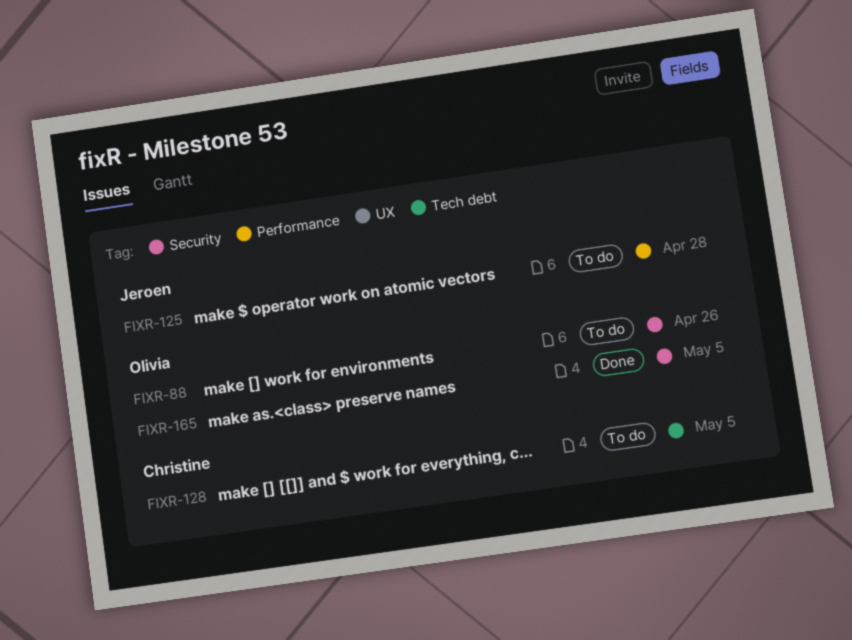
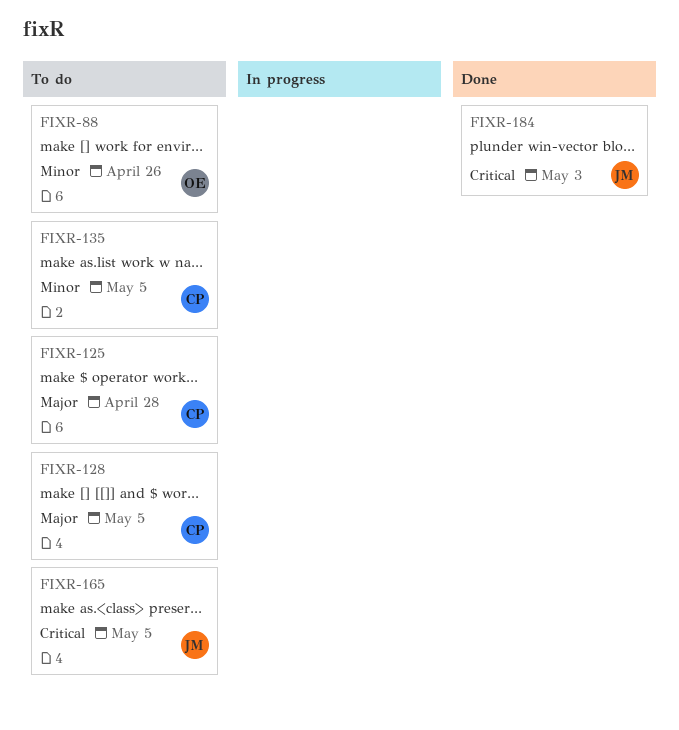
FIXR-125, owner: Jeroen -> Christine
FIXR-135: none -> present
FIXR-165, status: Done -> To do
FIXR-165, owner: Olivia -> Jeroen
FIXR-184: none -> present

